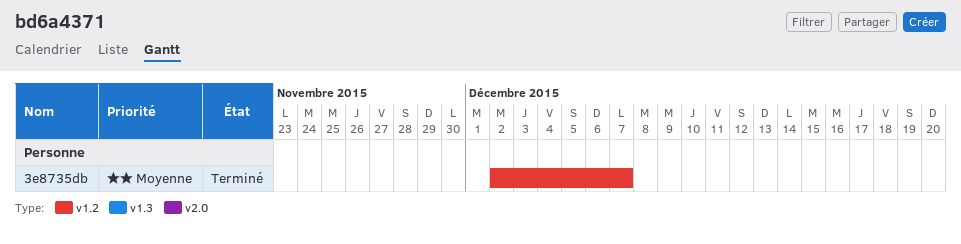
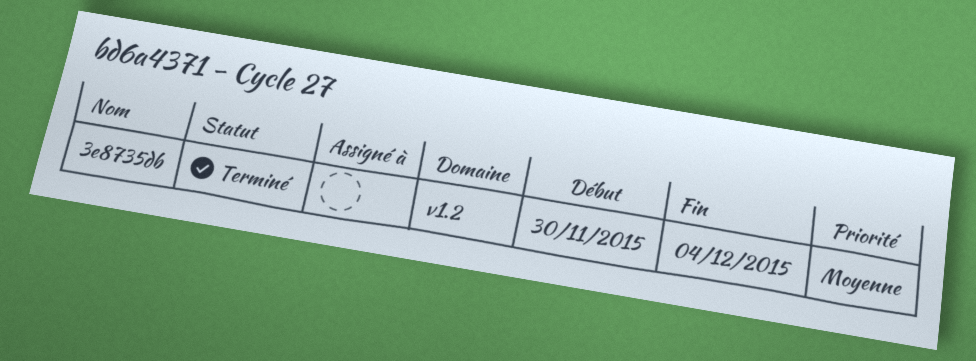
3e8735db, start: Dec 2 -> Nov 30
3e8735db, due: Dec 7 -> Dec 4

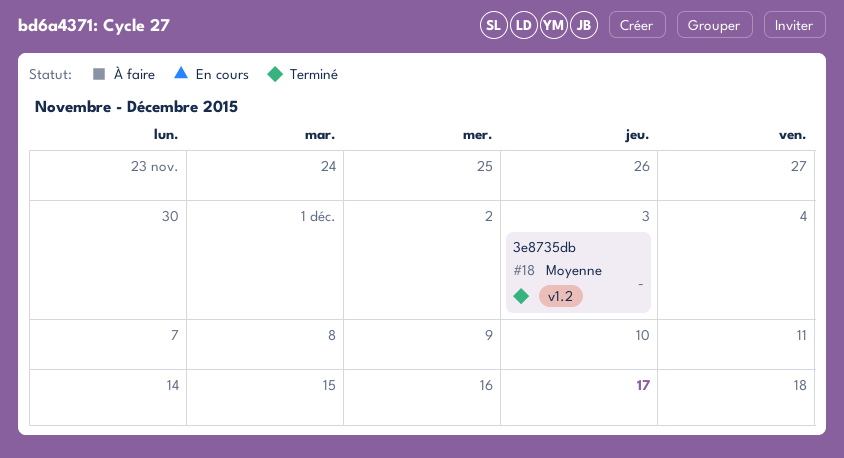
3e8735db, due: Dec 4 -> Dec 3

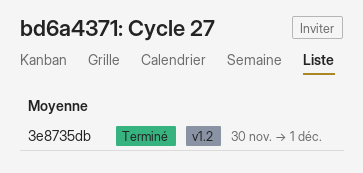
3e8735db, due: Dec 3 -> Dec 1

